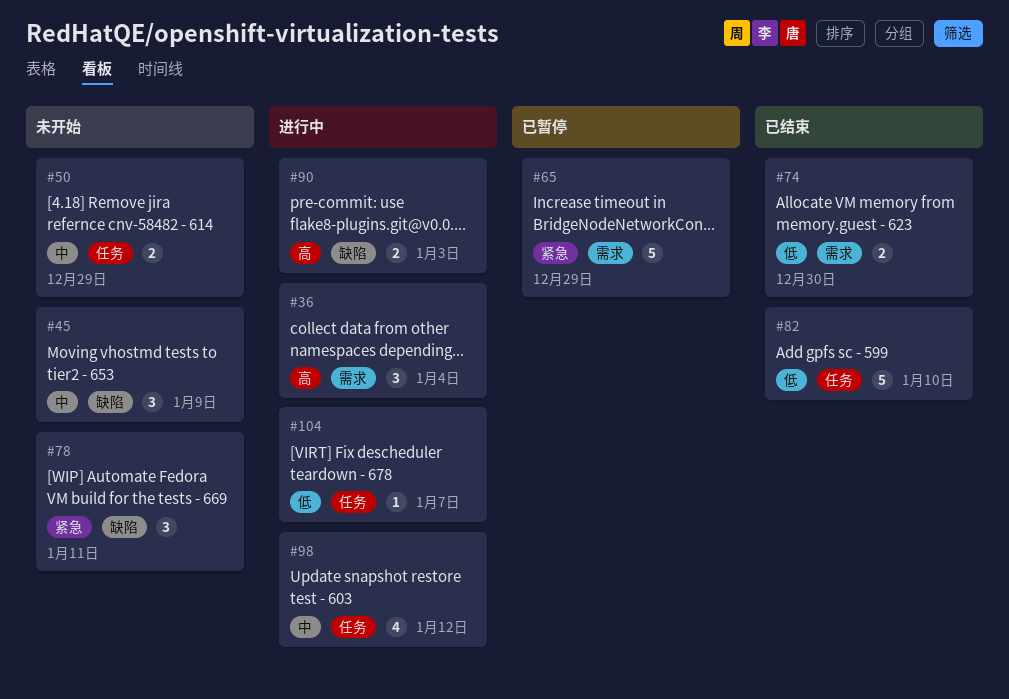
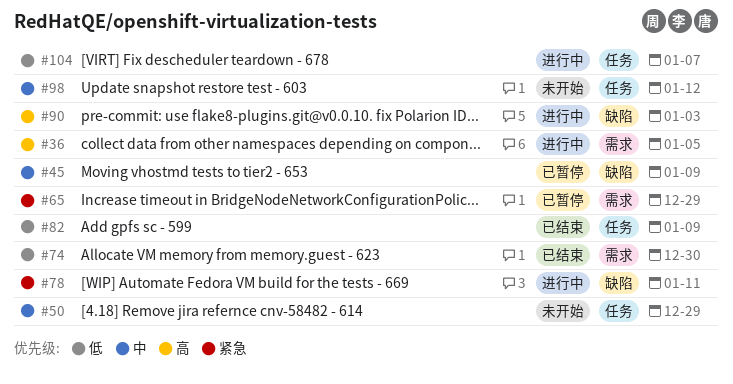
#36, due: Jan 4 -> Jan 5
#45, status: 未开始 -> 已暂停
#78, status: 未开始 -> 进行中
#82, due: Jan 10 -> Jan 9
#98, status: 进行中 -> 未开始

